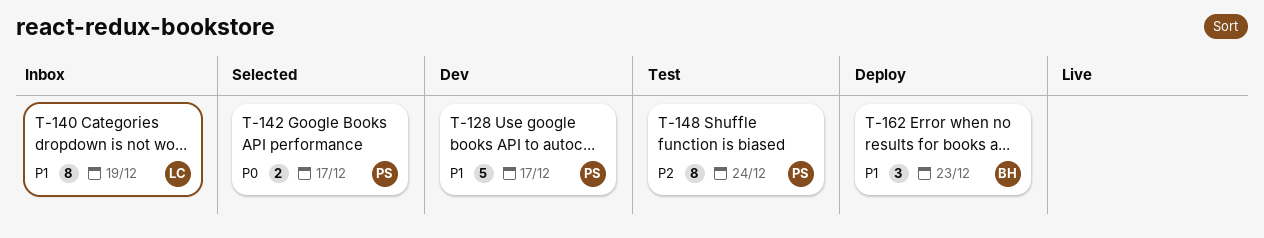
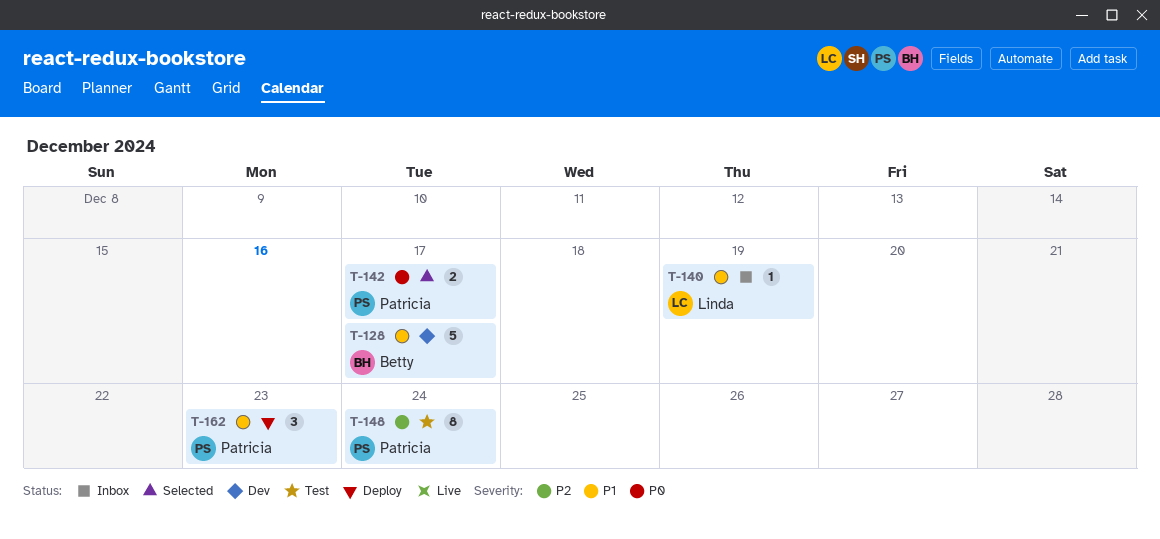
T-128, owner: Patricia -> Betty
T-140, estimate: 8 -> 1
T-162, owner: Betty -> Patricia

